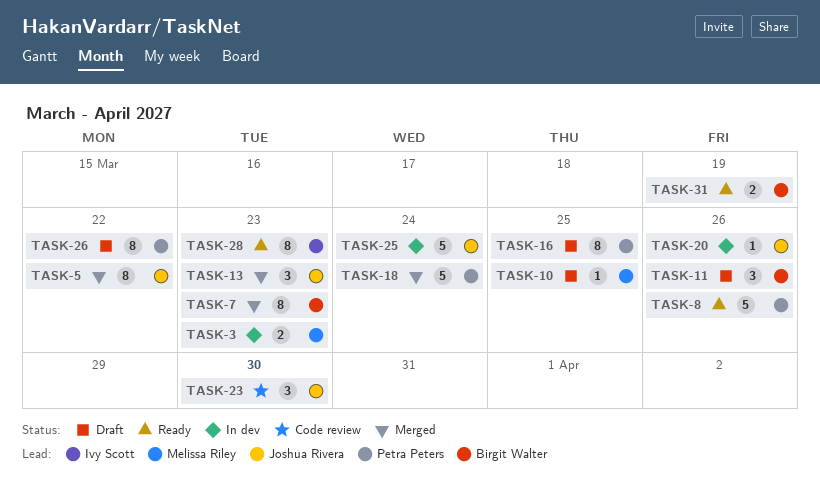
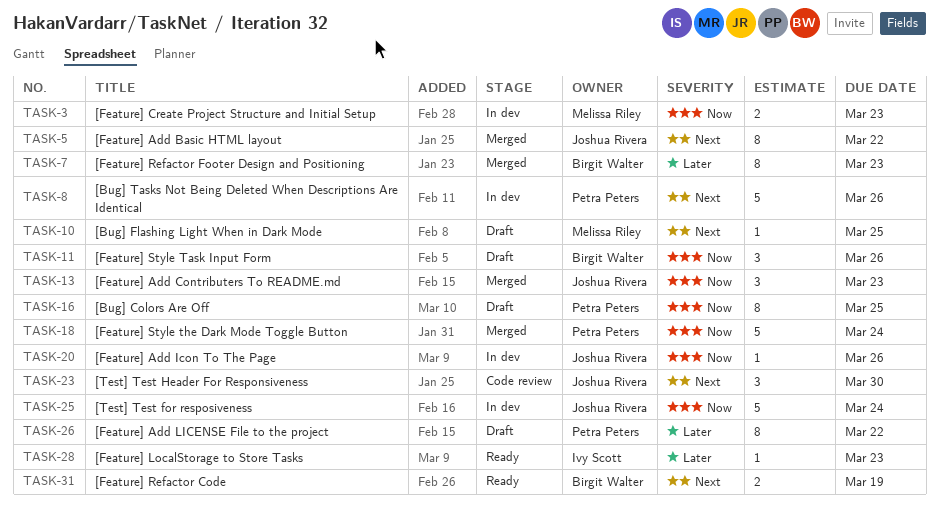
TASK-8, status: Ready -> In dev
TASK-28, estimate: 8 -> 1

